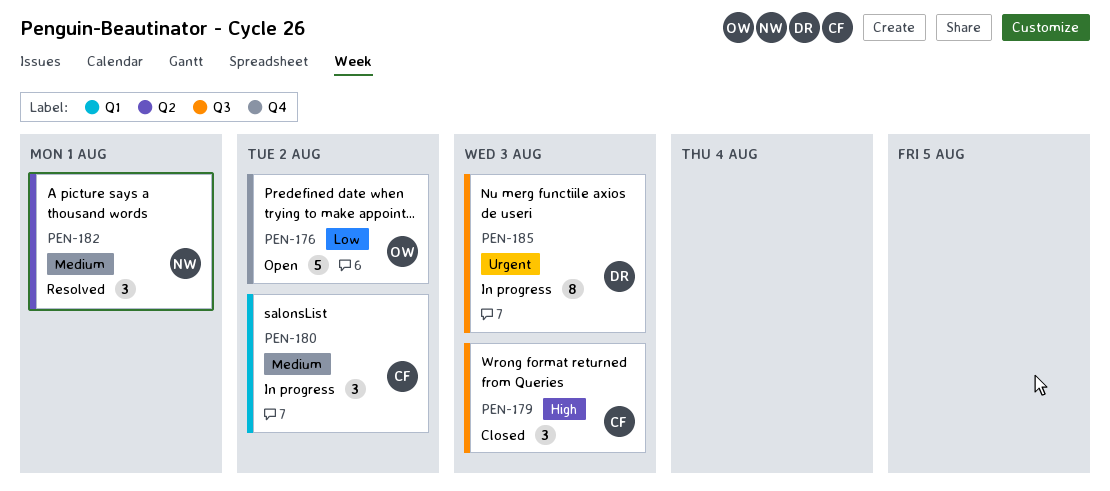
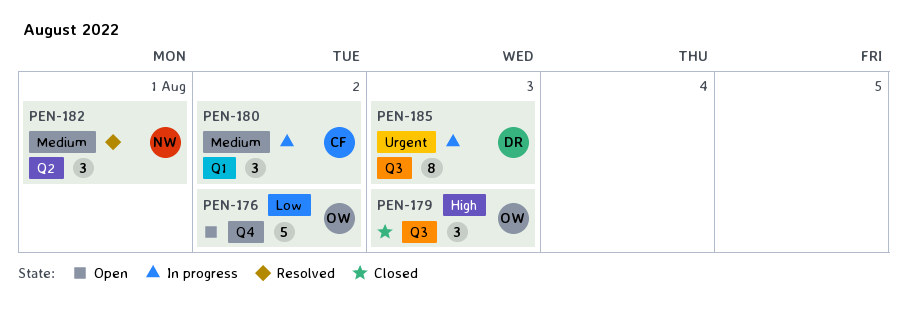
PEN-179, owner: CF -> OW

